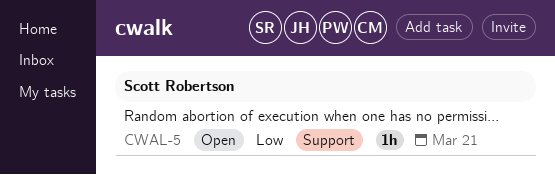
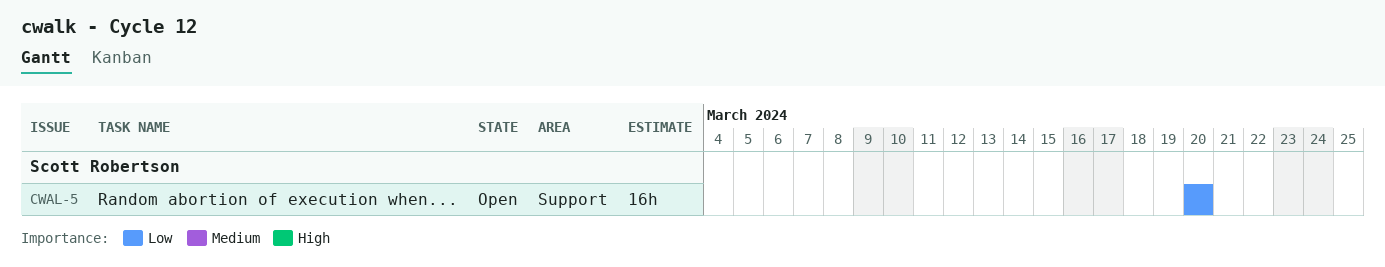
CWAL-5, estimate: 1h -> 16h
CWAL-5, due: Mar 21 -> Mar 20

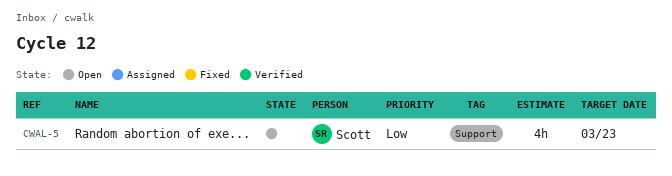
CWAL-5, estimate: 16h -> 4h
CWAL-5, due: Mar 20 -> Mar 23

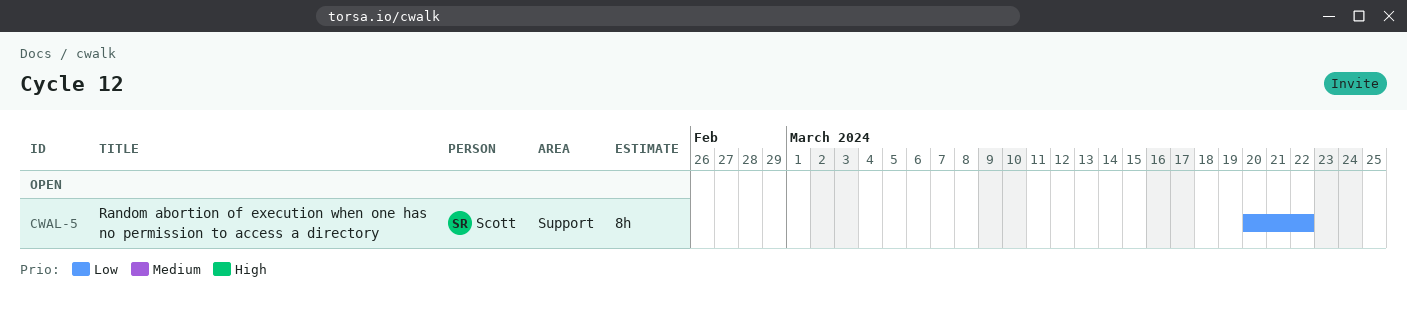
CWAL-5, estimate: 4h -> 8h
CWAL-5, due: Mar 23 -> Mar 22

